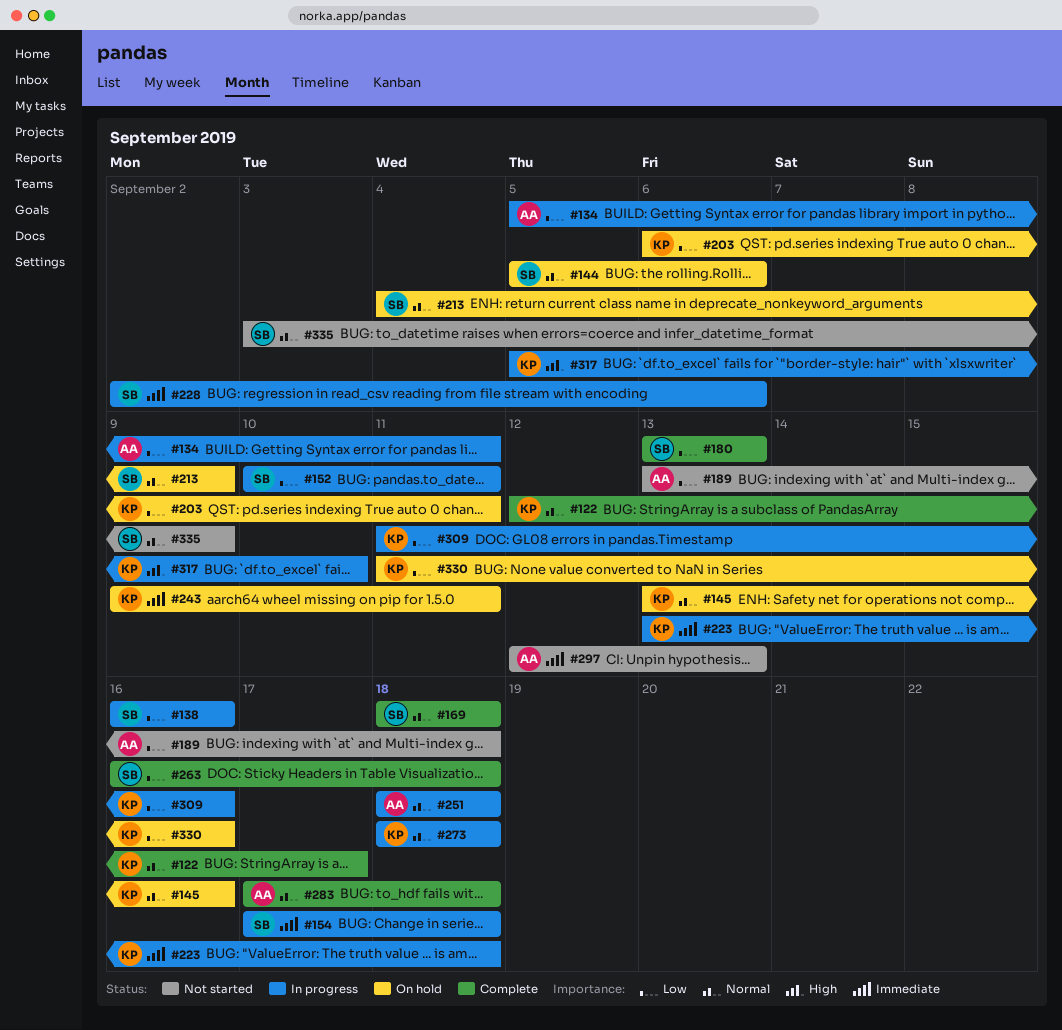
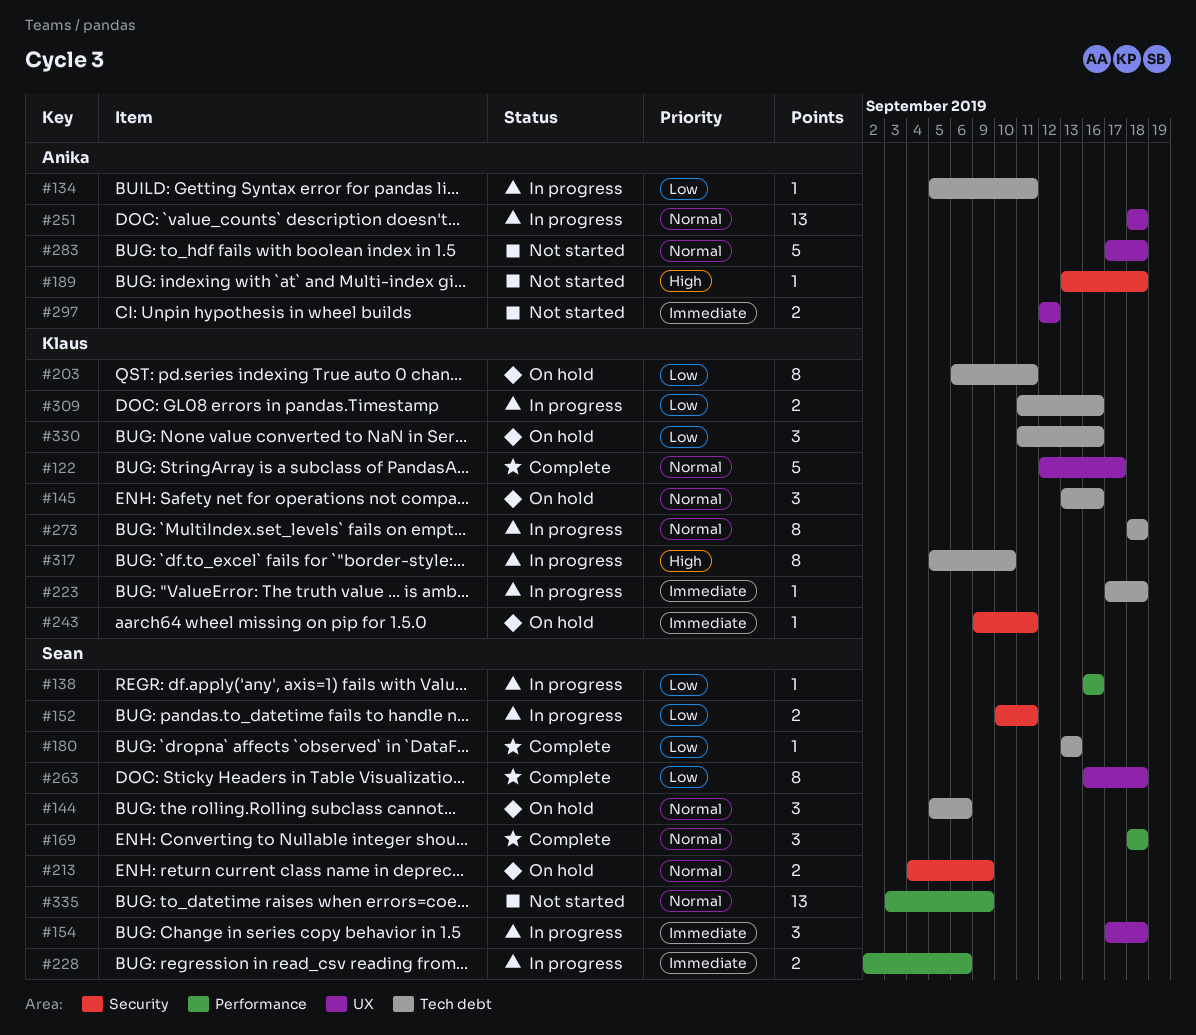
#189, priority: Low -> High
#223, start: Sep 13 -> Sep 17
#283, status: Complete -> Not started
#297, due: Sep 13 -> Sep 12

